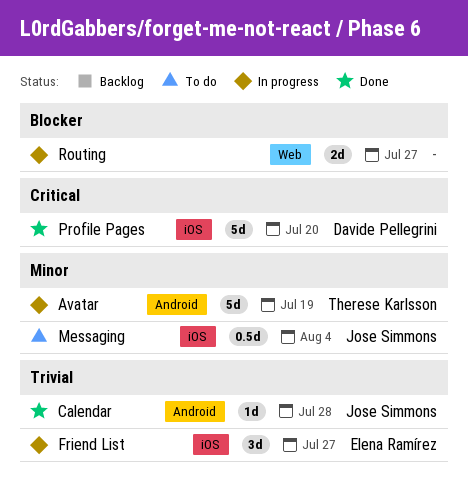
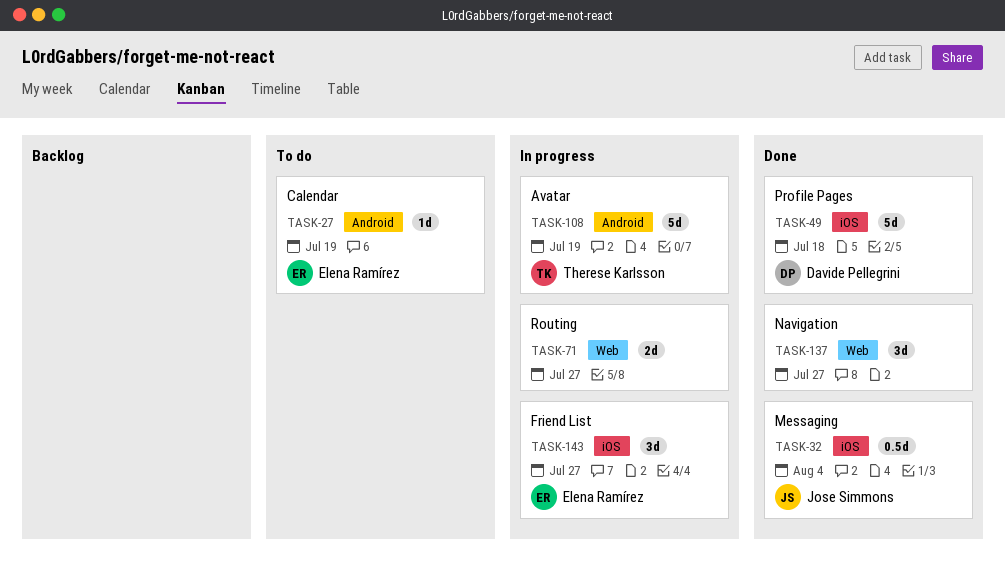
Calendar, status: Done -> To do
Calendar, owner: Jose Simmons -> Elena Ramírez
Calendar, due: Jul 28 -> Jul 19
Messaging, status: To do -> Done
Navigation: none -> present
Profile Pages, due: Jul 20 -> Jul 18

